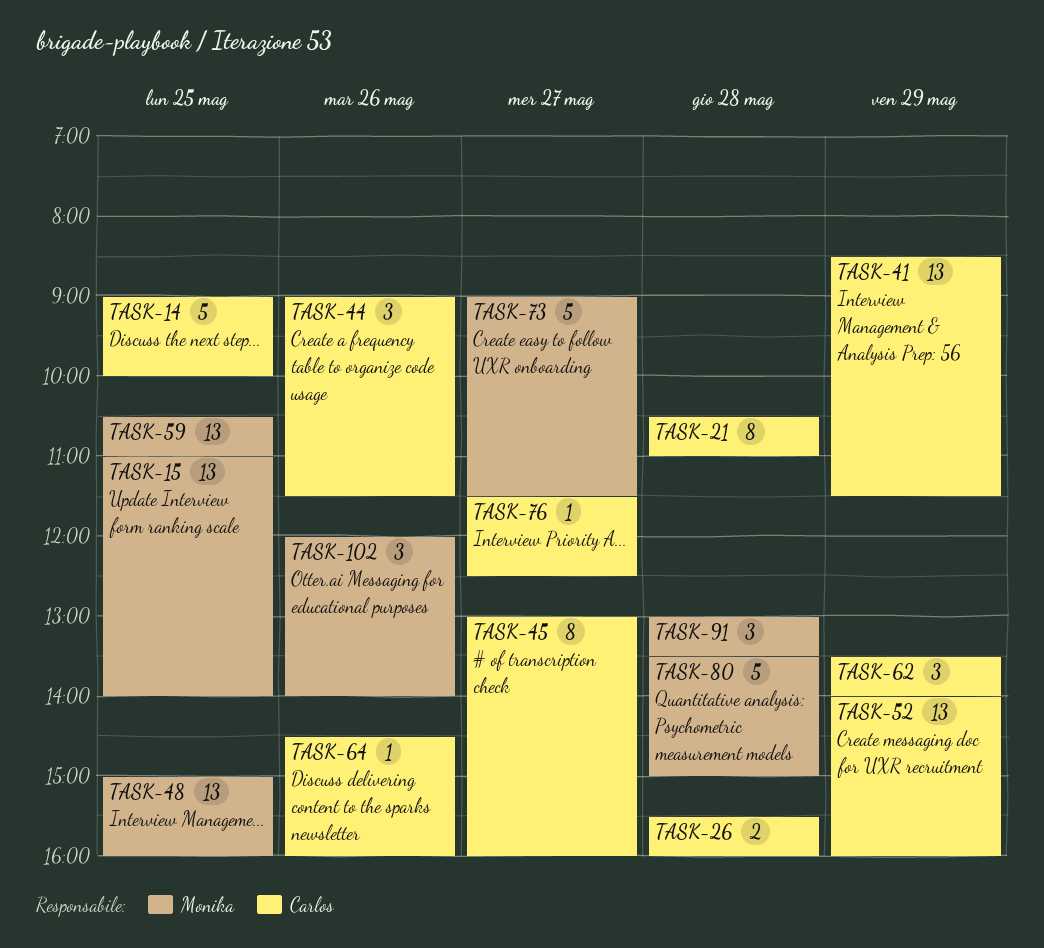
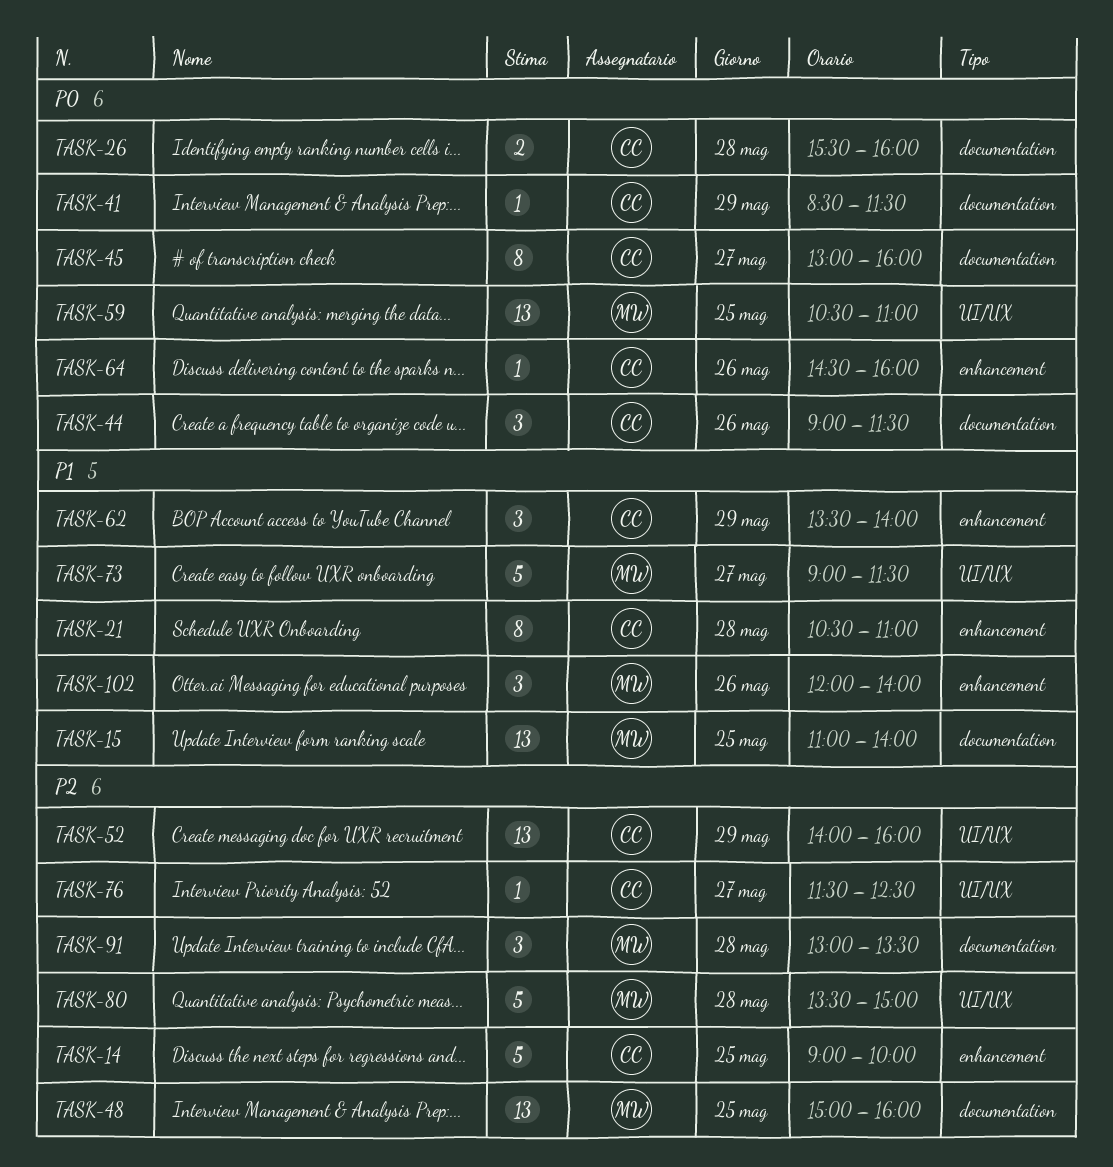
TASK-41, estimate: 13 -> 1

